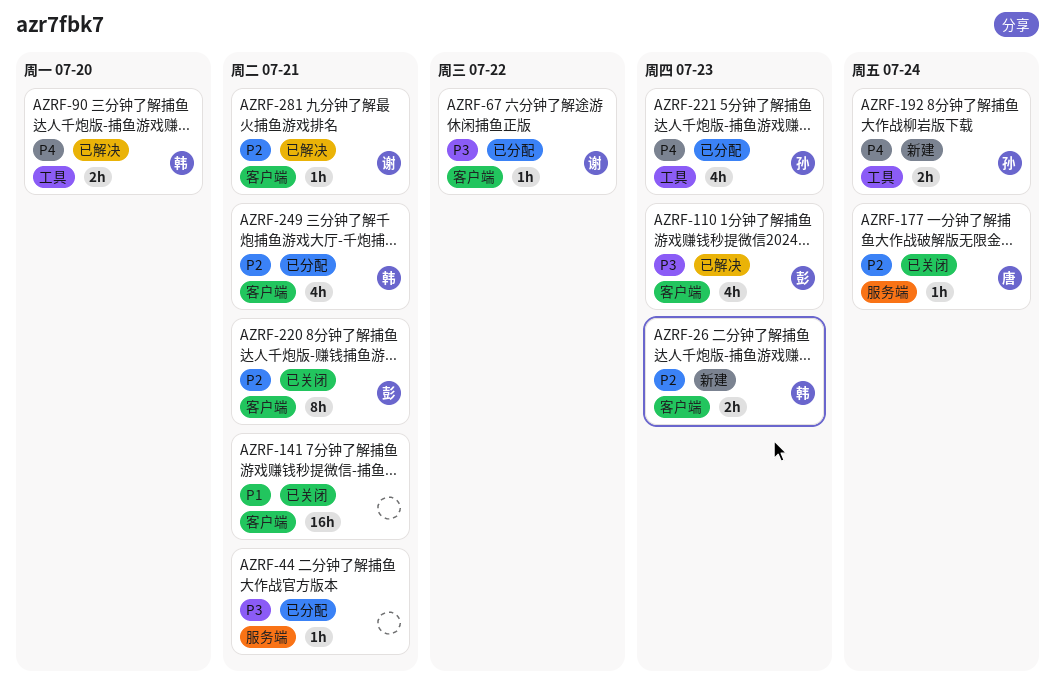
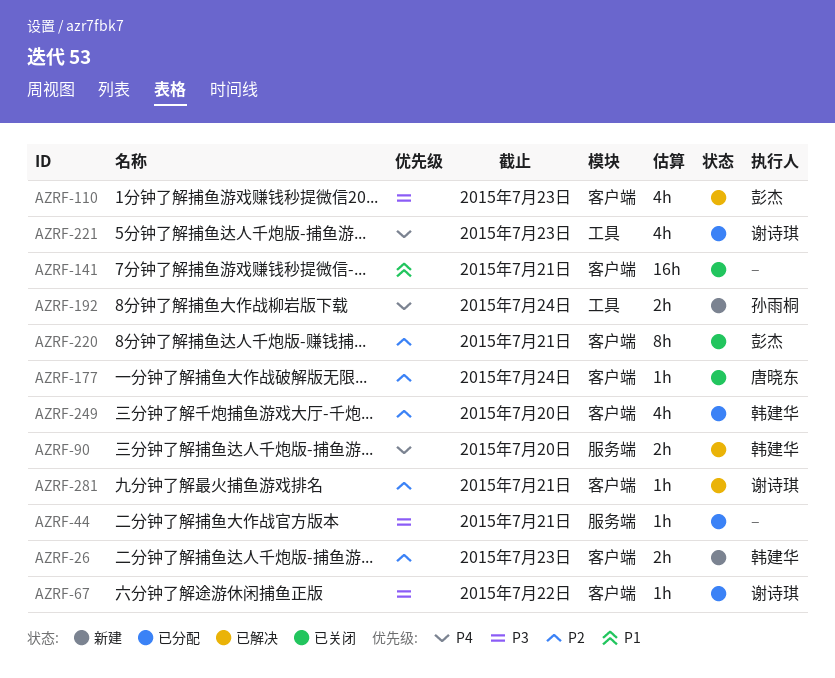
AZRF-90, label: 工具 -> 服务端
AZRF-177, label: 服务端 -> 客户端
AZRF-221, owner: 孙雨桐 -> 谢诗琪
AZRF-249, due: Jul 21 -> Jul 20

